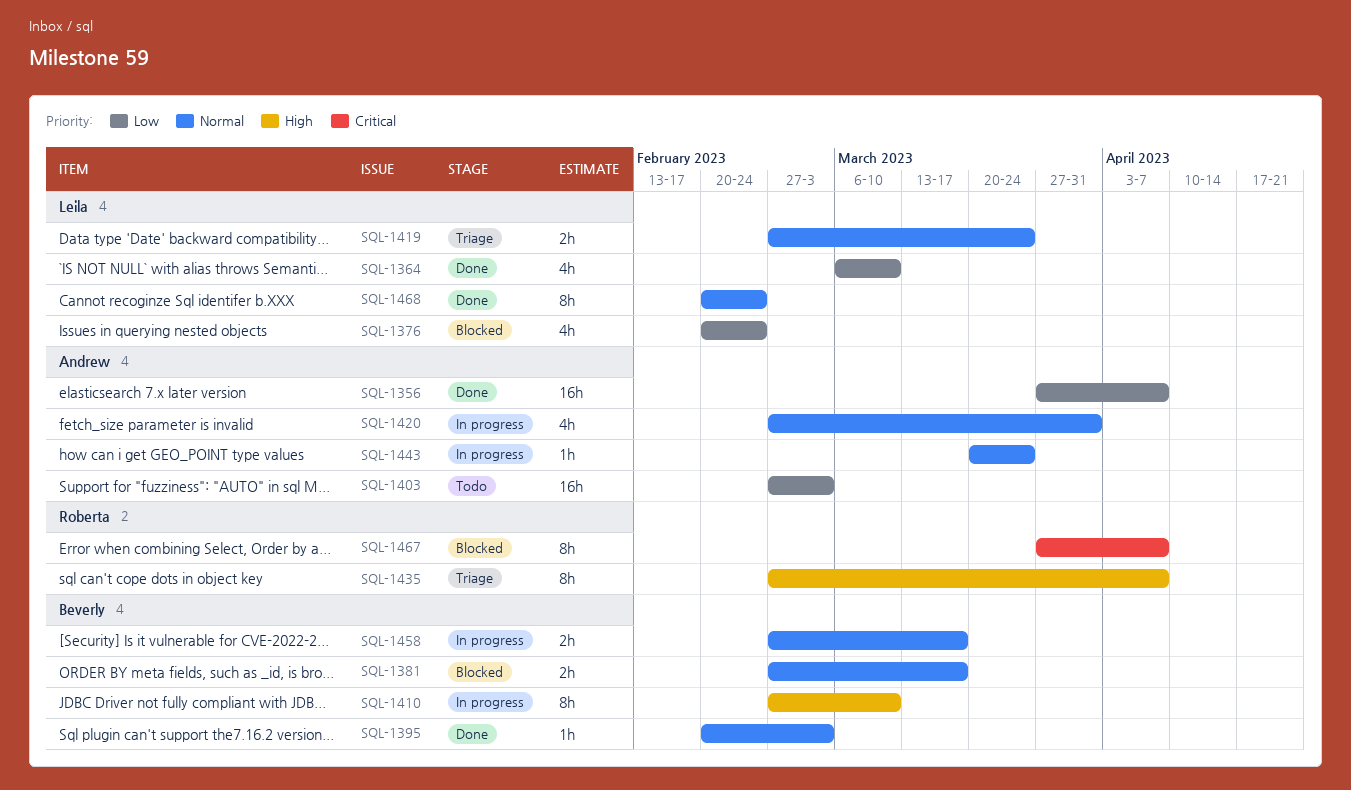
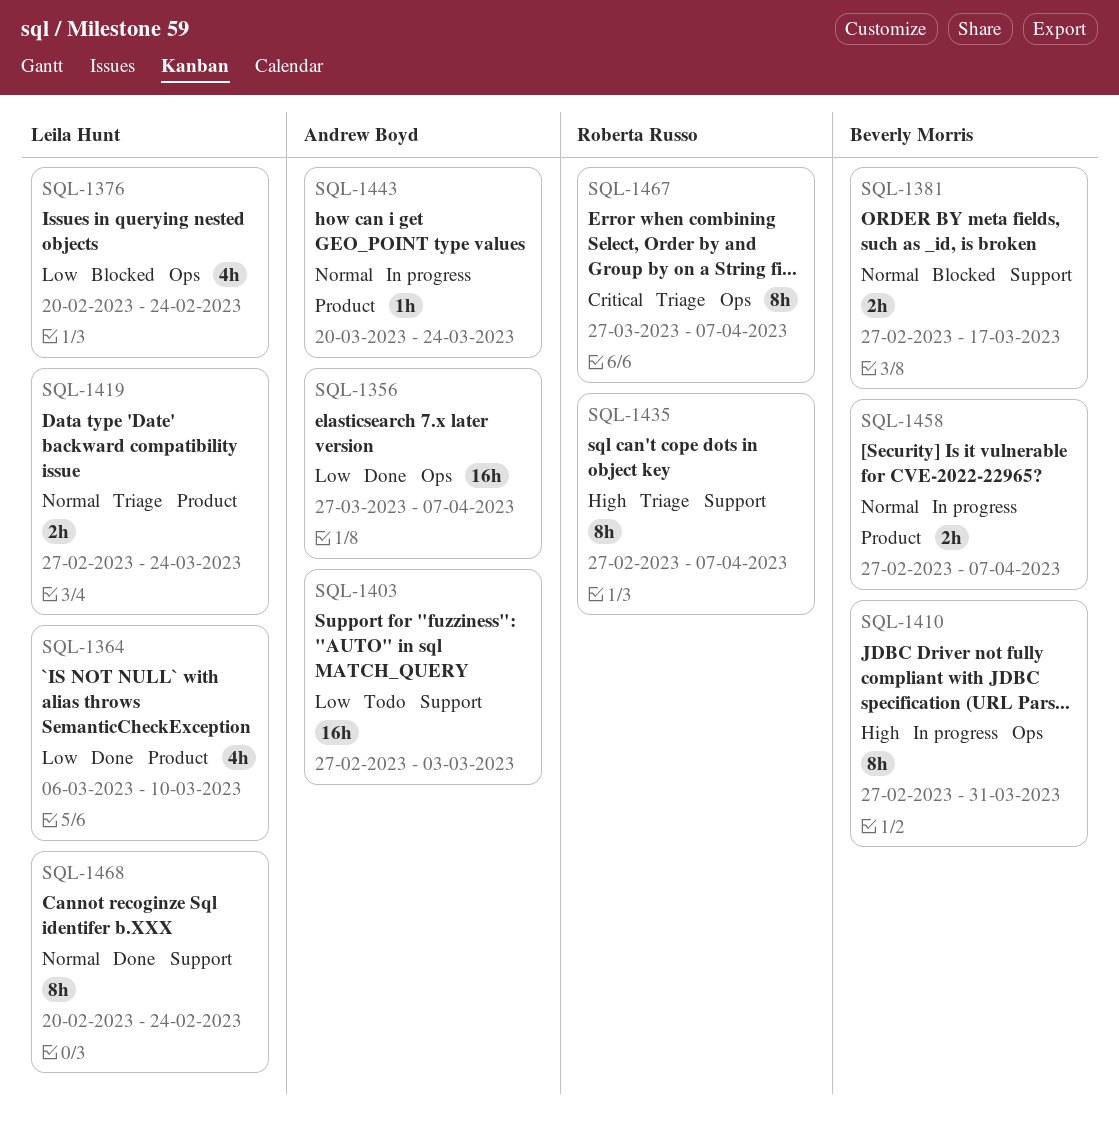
SQL-1395: present -> none
SQL-1410, due: Mar 10 -> Mar 31
SQL-1420: present -> none
SQL-1458, due: Mar 17 -> Apr 7
SQL-1467, status: Blocked -> Triage

